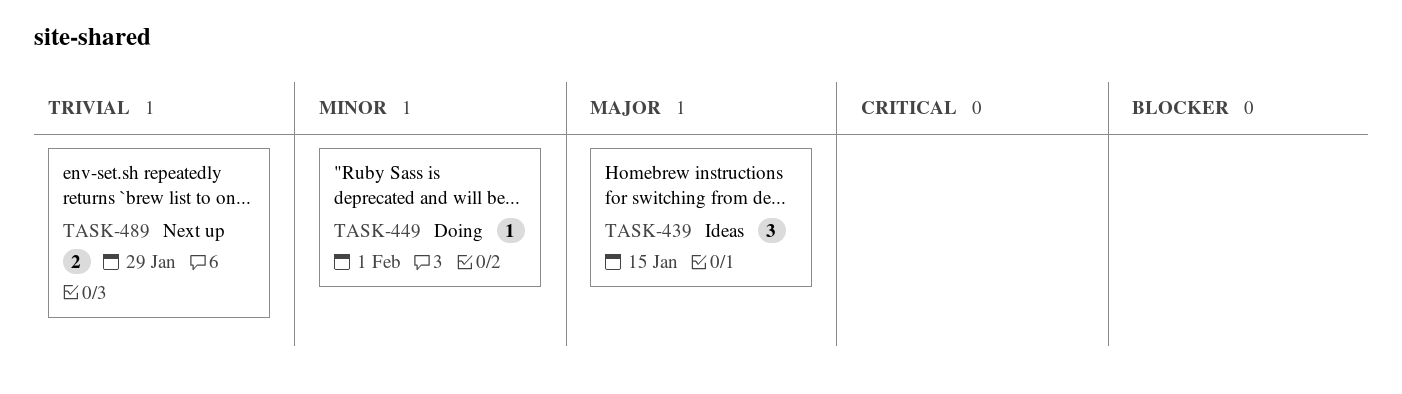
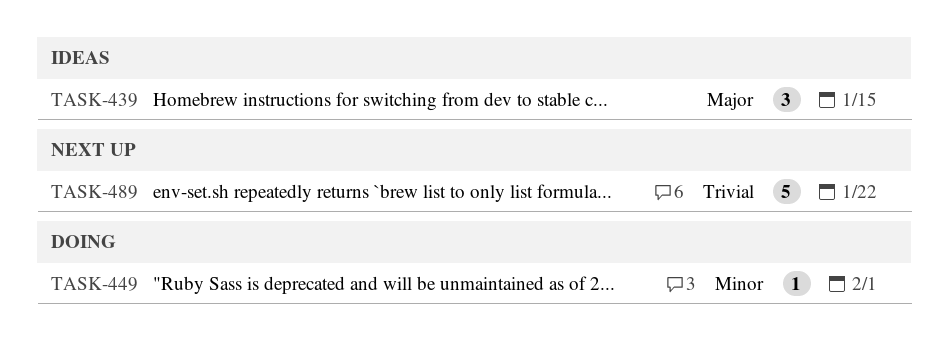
TASK-489, estimate: 2 -> 5
TASK-489, due: Jan 29 -> Jan 22

